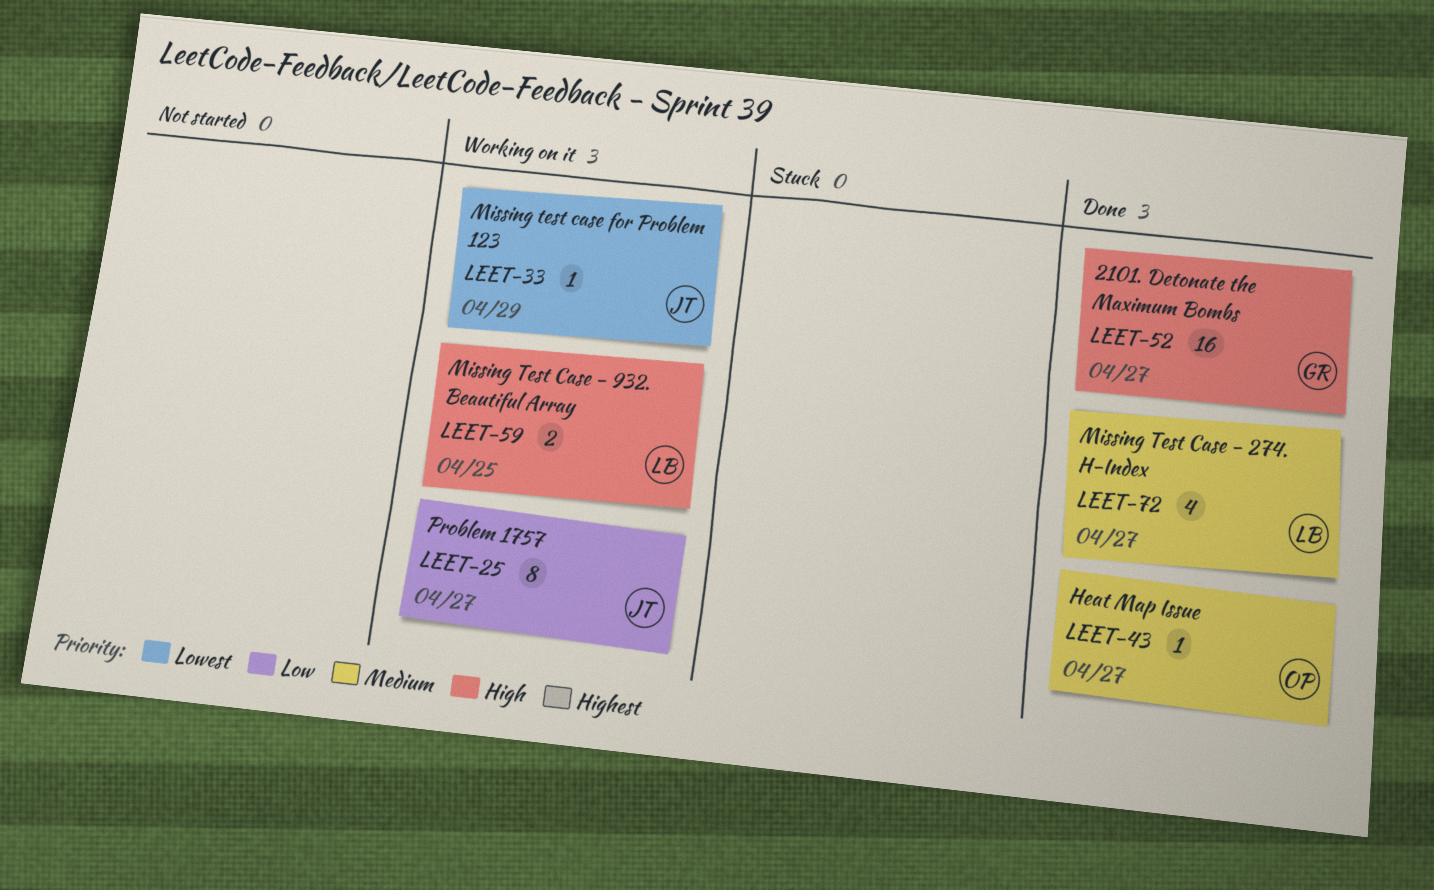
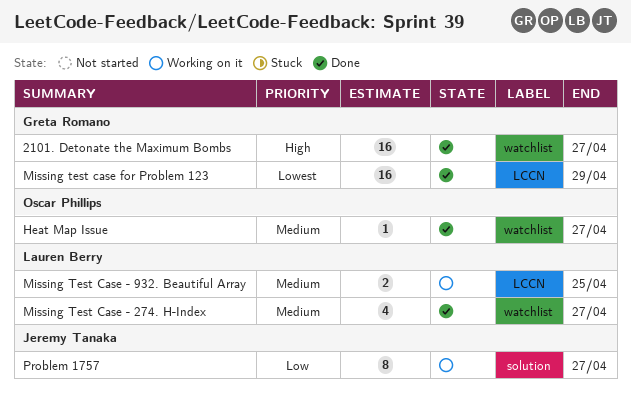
Missing Test Case - 932. Beautiful Array, priority: High -> Medium
Missing test case for Problem 123, status: Working on it -> Done
Missing test case for Problem 123, owner: Jeremy Tanaka -> Greta Romano
Missing test case for Problem 123, estimate: 1 -> 16

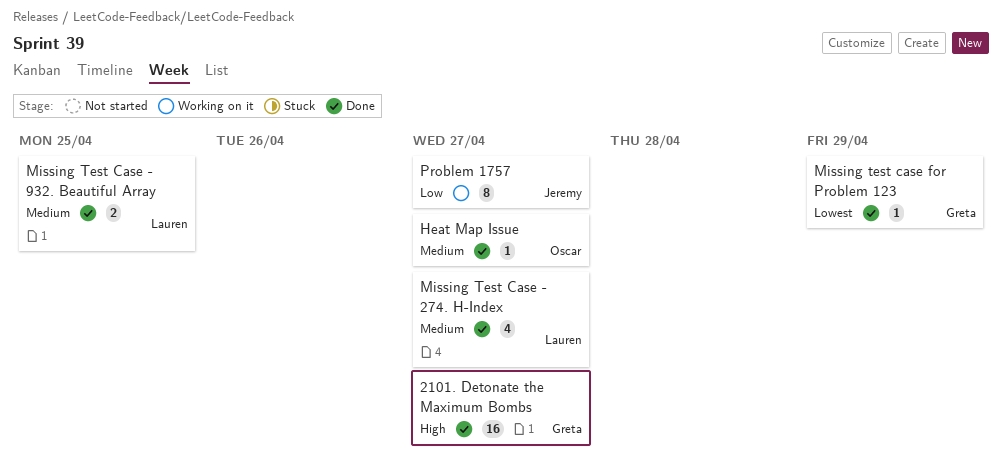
Missing Test Case - 932. Beautiful Array, status: Working on it -> Done
Missing test case for Problem 123, estimate: 16 -> 1

